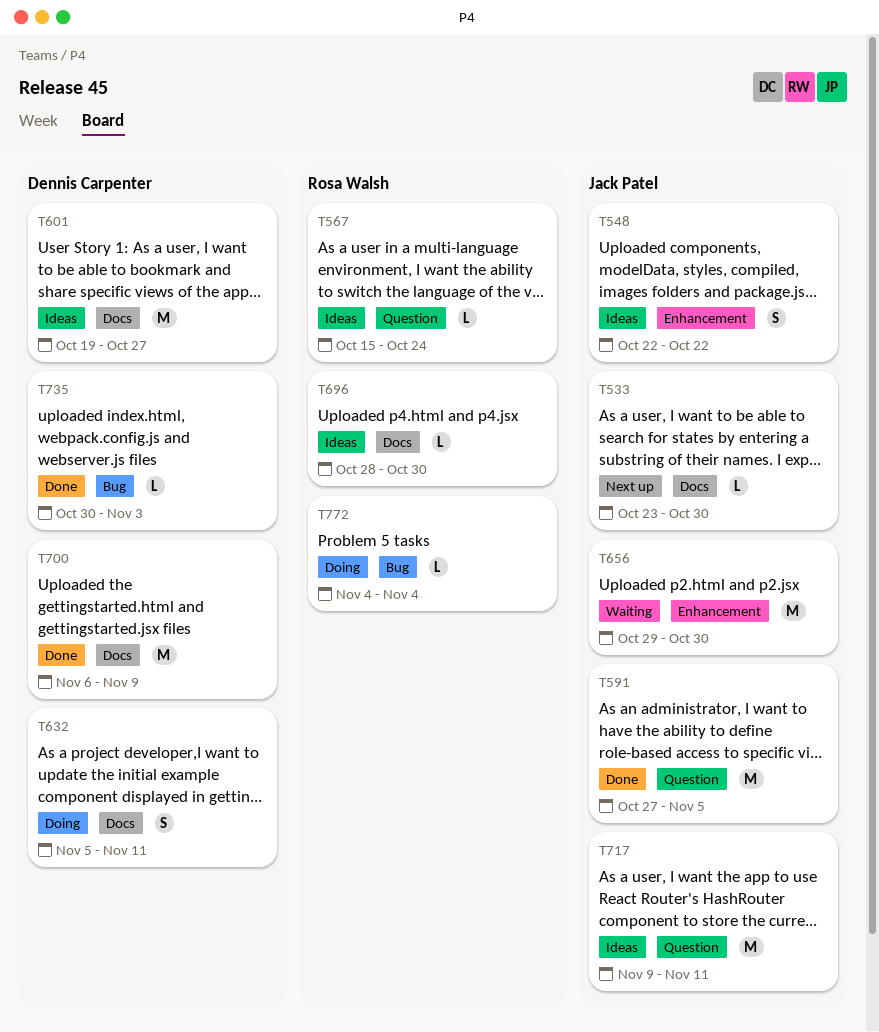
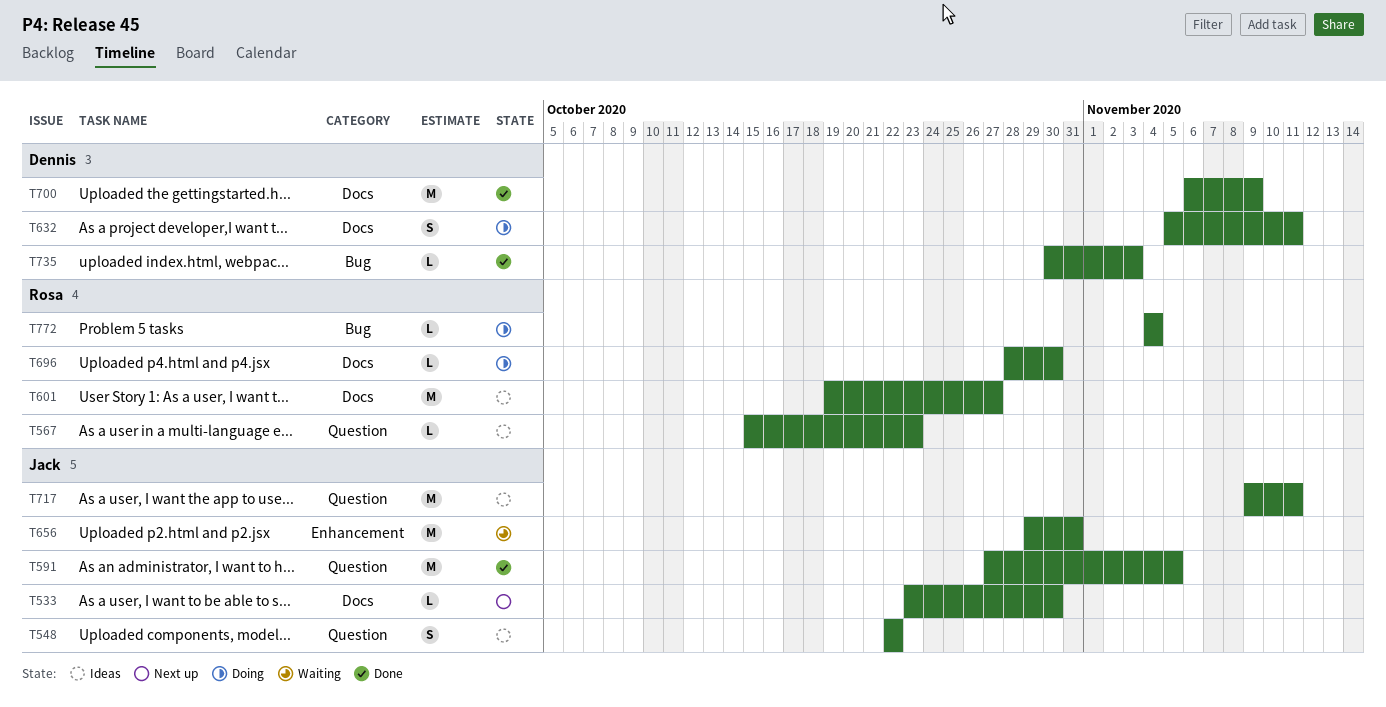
T548, label: Enhancement -> Question
T567, due: Oct 24 -> Oct 23
T601, owner: Dennis Carpenter -> Rosa Walsh
T656, due: Oct 30 -> Oct 31
T696, status: Ideas -> Doing

